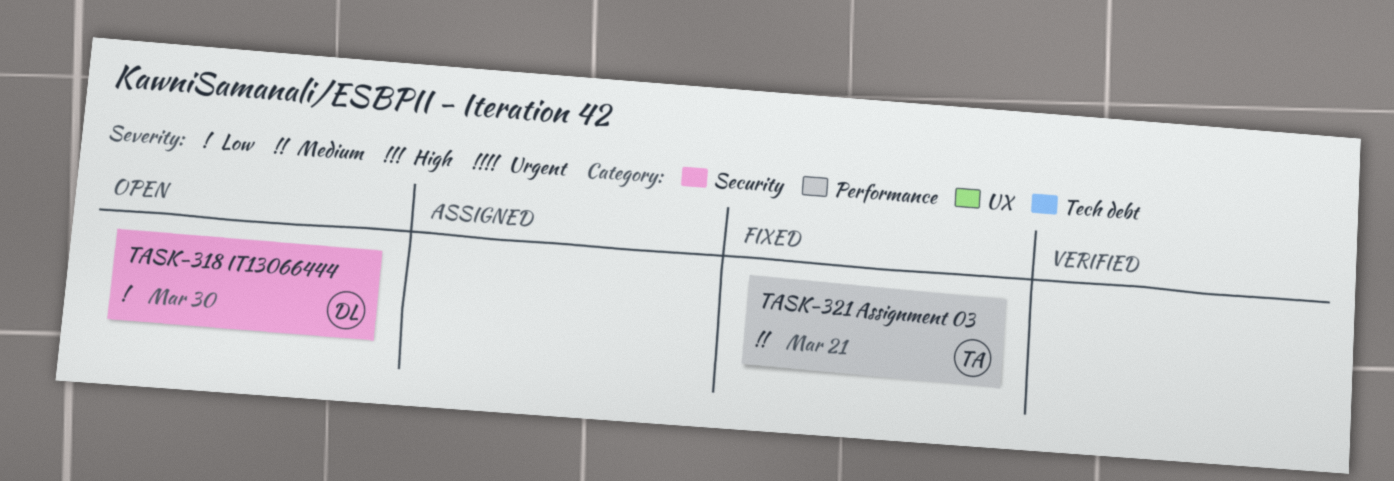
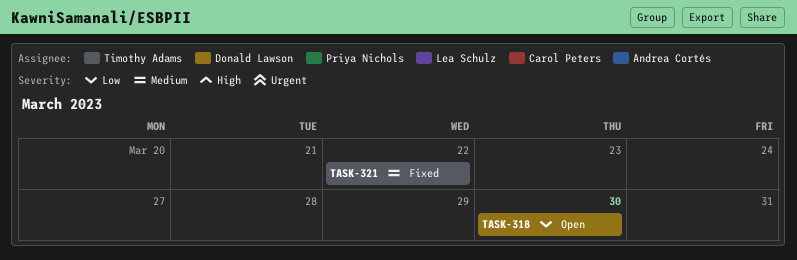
TASK-321, due: Mar 21 -> Mar 22

